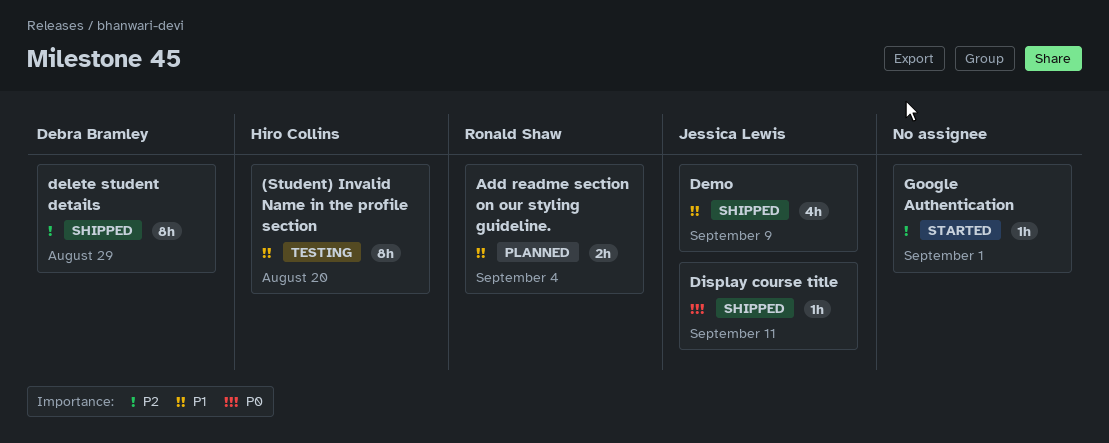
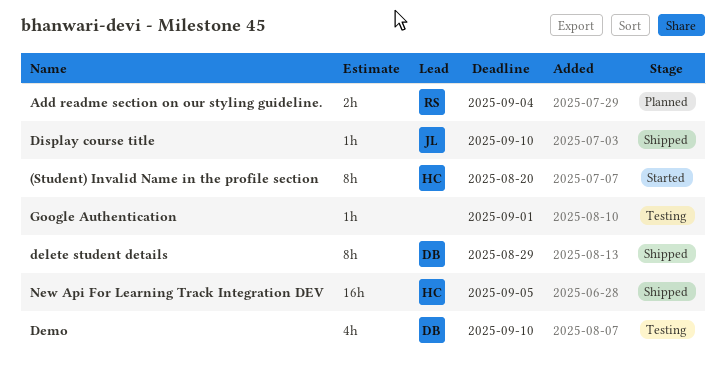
(Student) Invalid Name in the profile section, status: Testing -> Started
Demo, status: Shipped -> Testing
Demo, owner: Jessica Lewis -> Debra Bramley
Demo, due: Sep 9 -> Sep 10
Display course title, due: Sep 11 -> Sep 10
Google Authentication, status: Started -> Testing
New Api For Learning Track Integration DEV: none -> present

